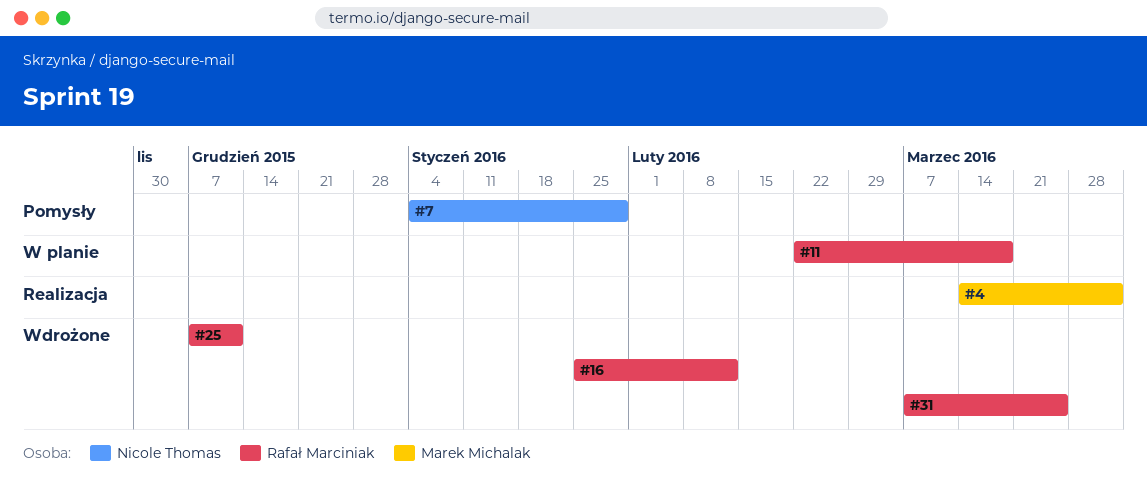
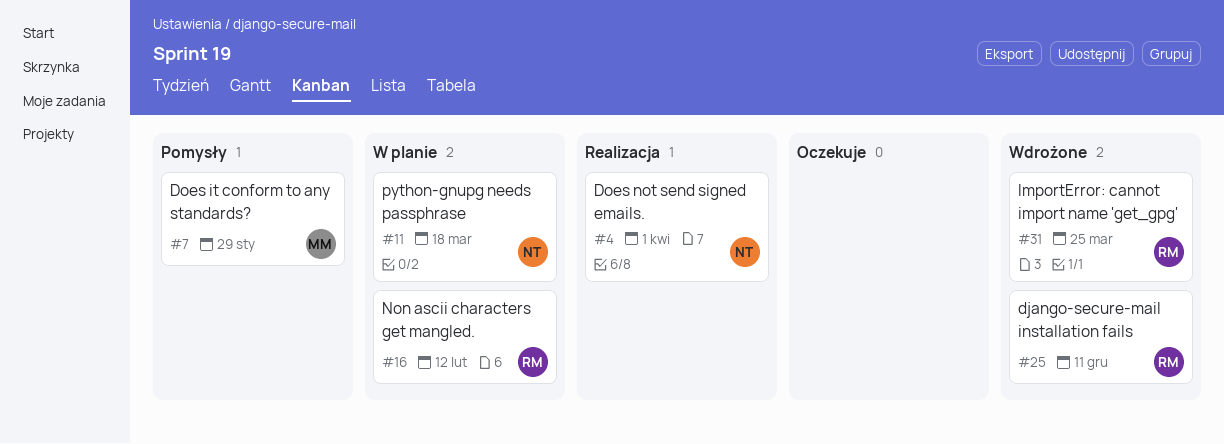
#4, owner: Marek Michalak -> Nicole Thomas
#7, owner: Nicole Thomas -> Marek Michalak
#11, owner: Rafał Marciniak -> Nicole Thomas
#16, status: Wdrożone -> W planie

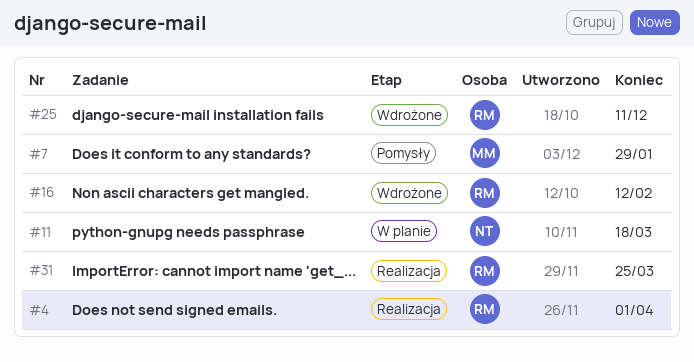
#4, owner: NT -> RM
#16, status: W planie -> Wdrożone
#31, status: Wdrożone -> Realizacja

